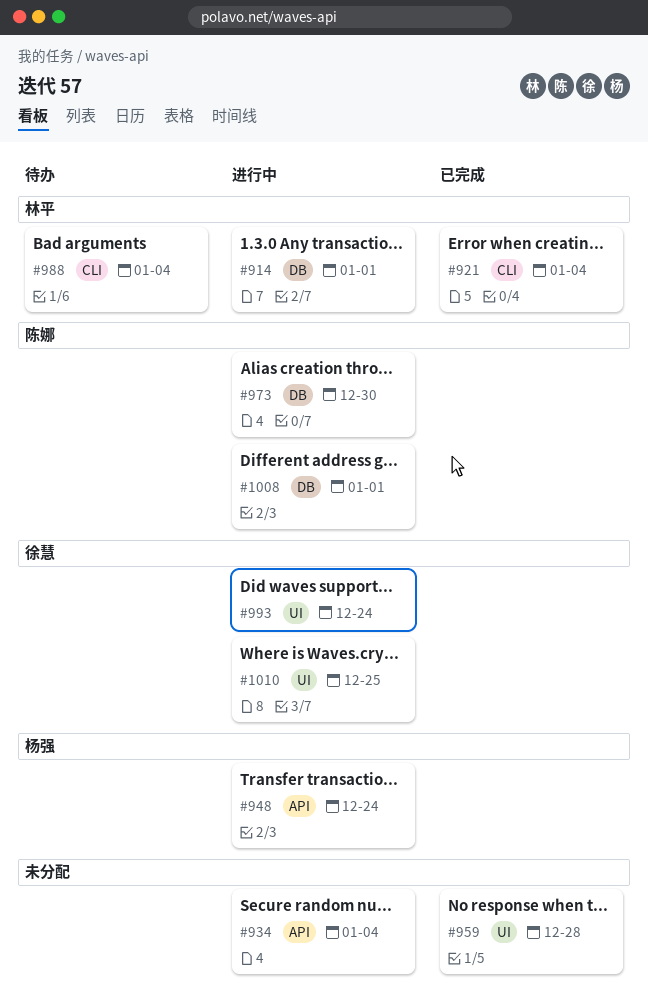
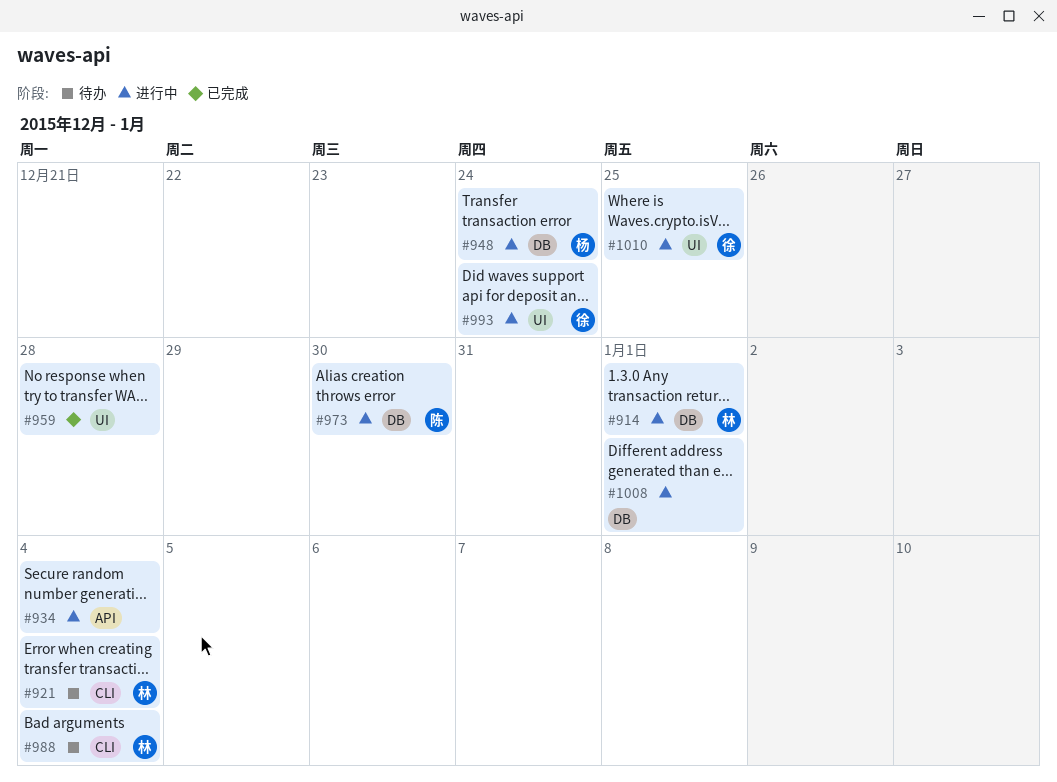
#921, status: 已完成 -> 待办
#948, label: API -> DB
#1008, owner: 陈娜 -> none

